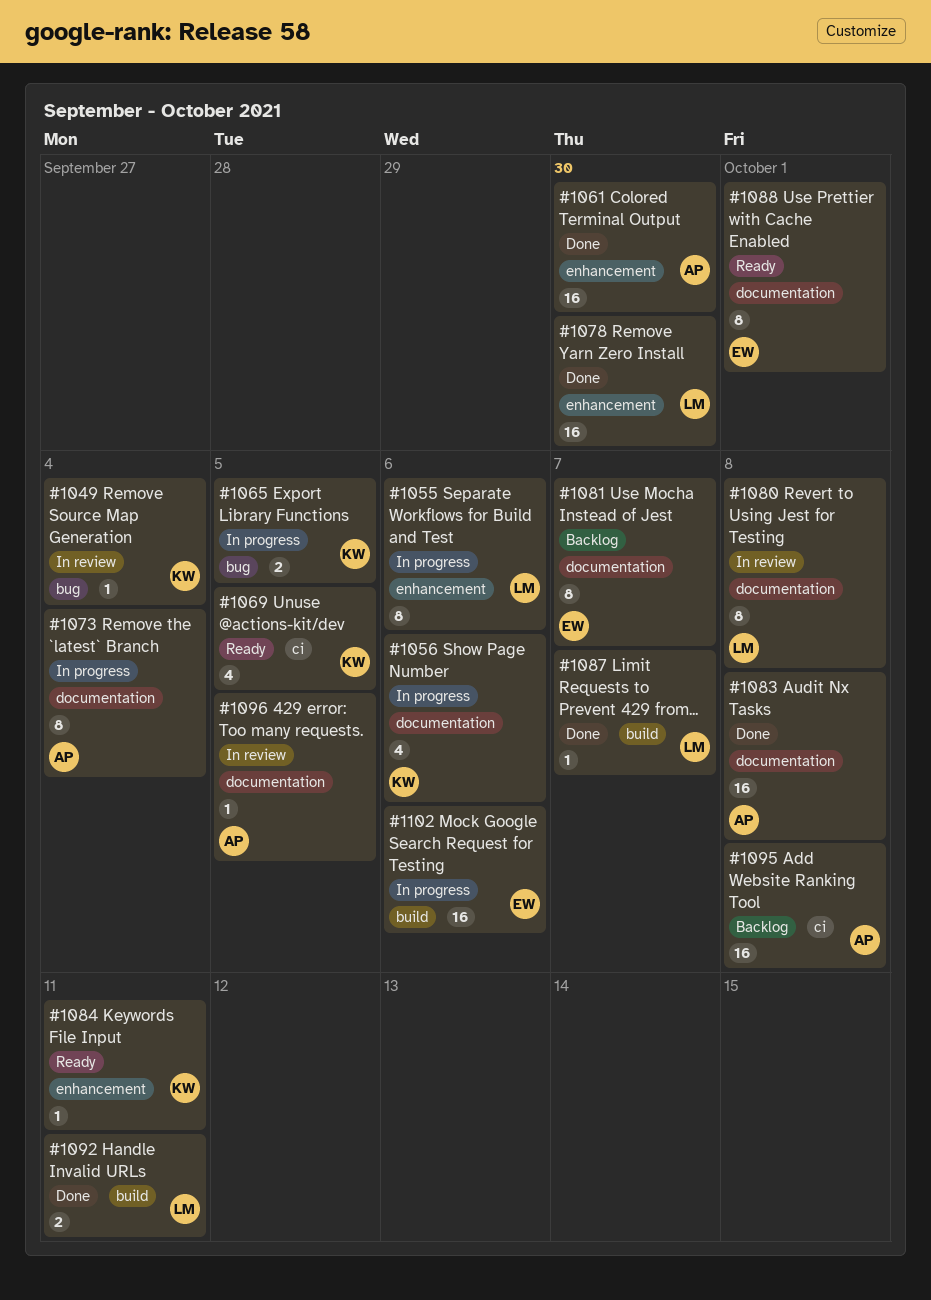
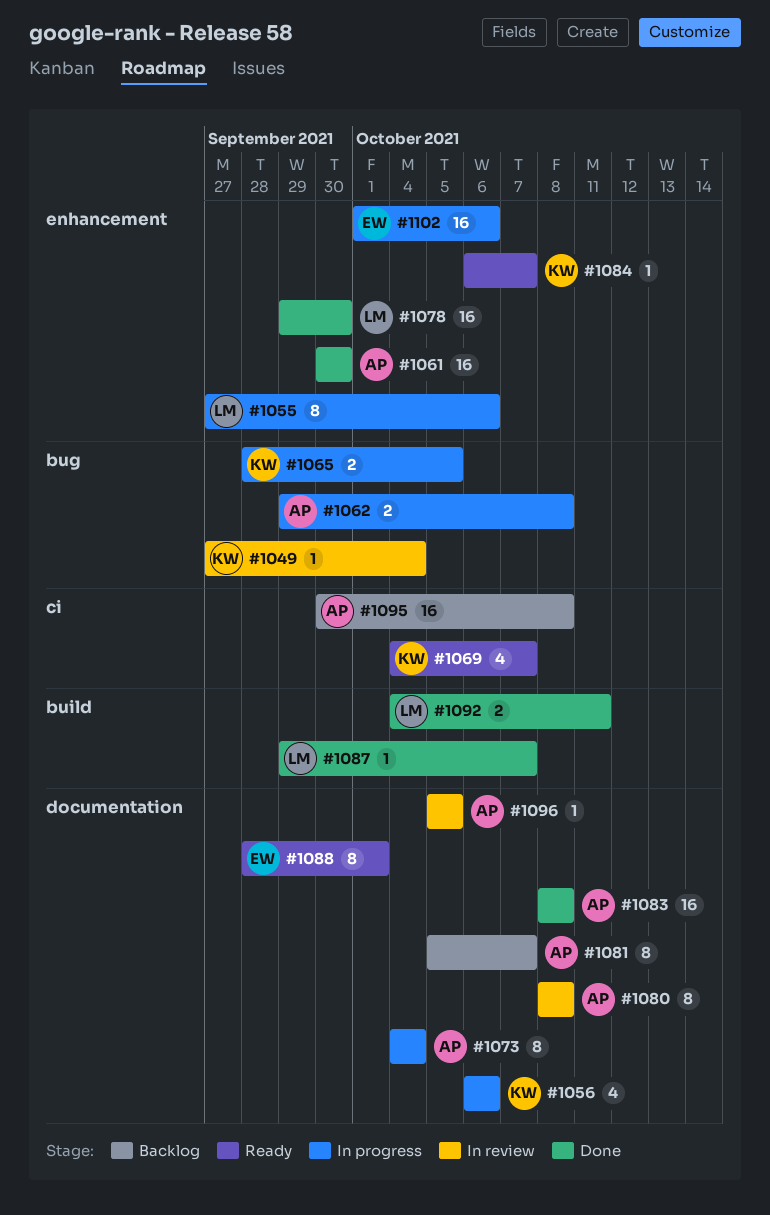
#1062: none -> present
#1069, due: Oct 5 -> Oct 7
#1080, owner: LM -> AP
#1081, owner: EW -> AP
#1084, due: Oct 11 -> Oct 7
#1102, label: build -> enhancement

